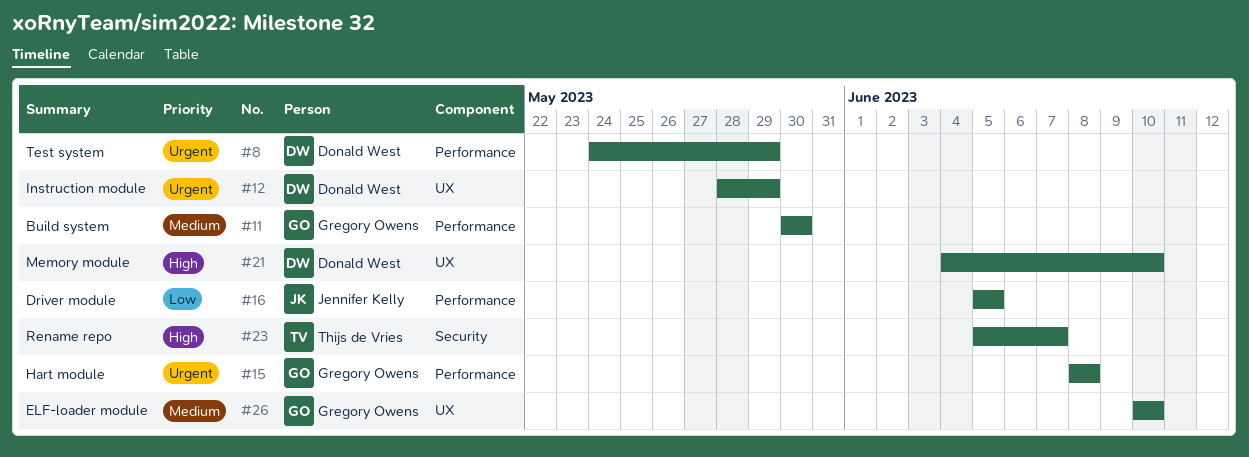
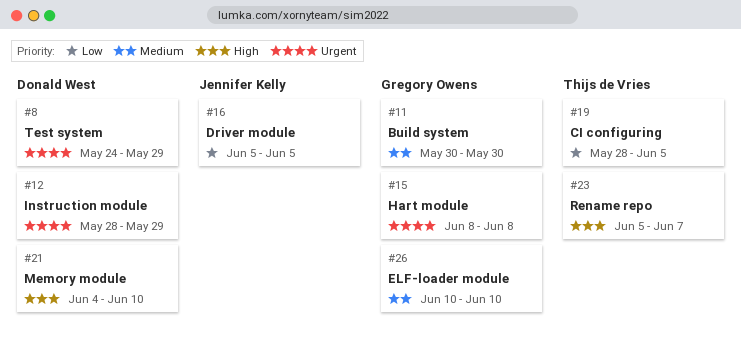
#19: none -> present

